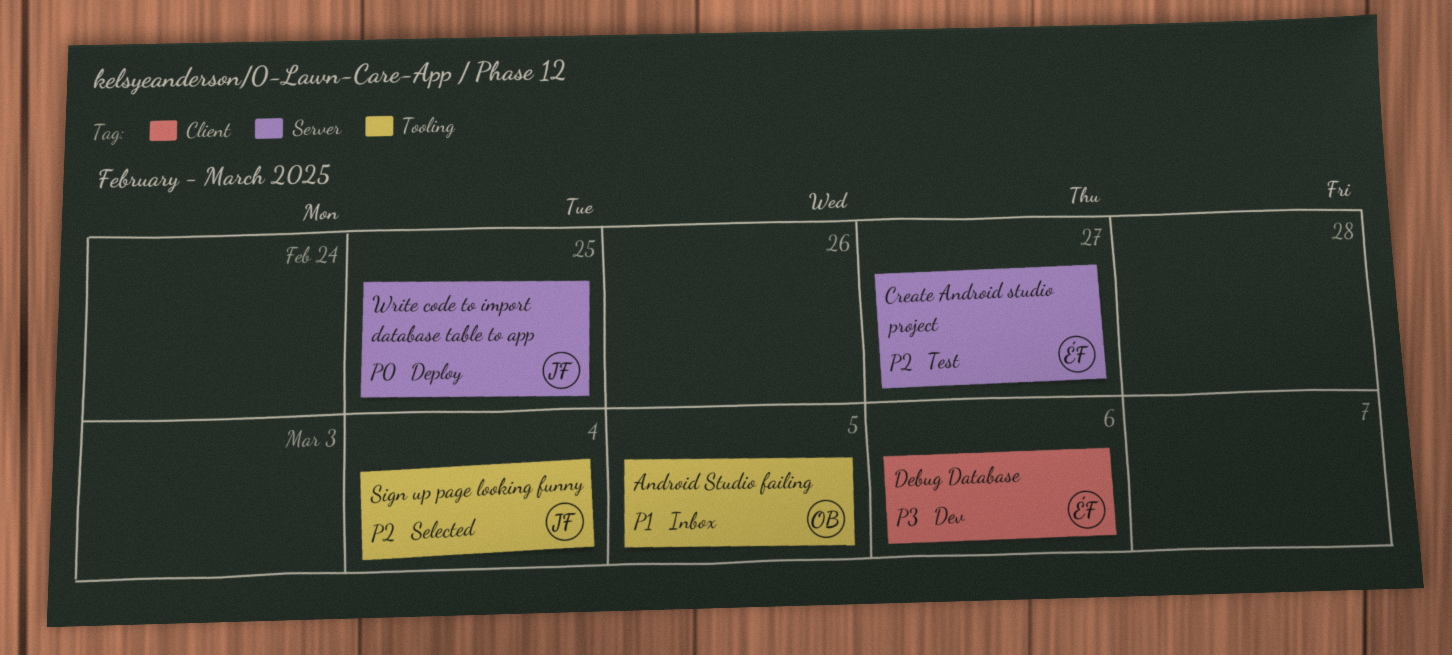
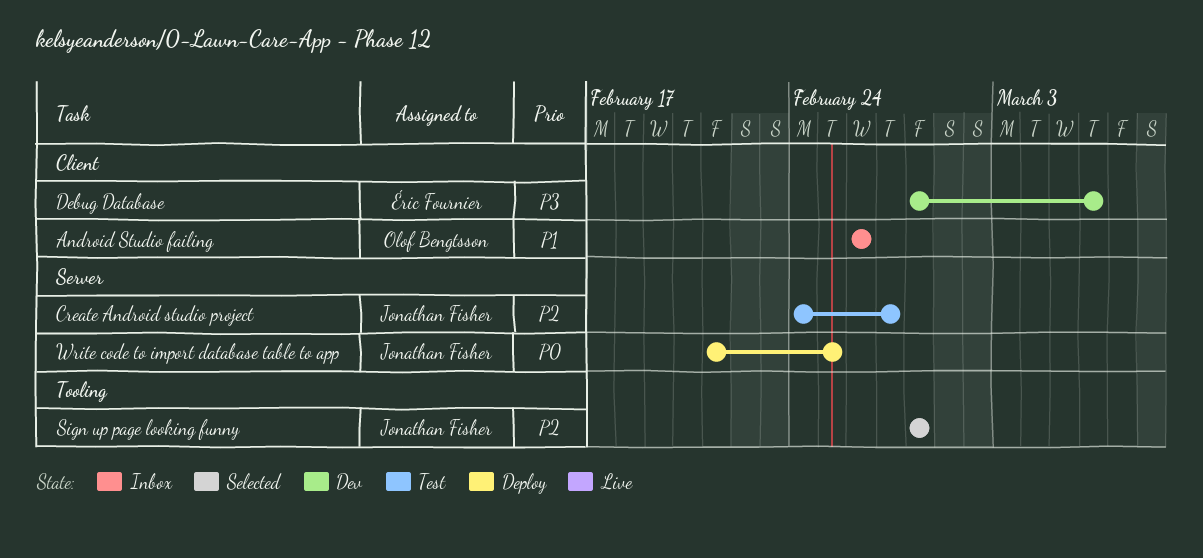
Android Studio failing, label: Tooling -> Client
Android Studio failing, due: Mar 5 -> Feb 26
Create Android studio project, owner: Éric Fournier -> Jonathan Fisher
Sign up page looking funny, due: Mar 4 -> Feb 28

